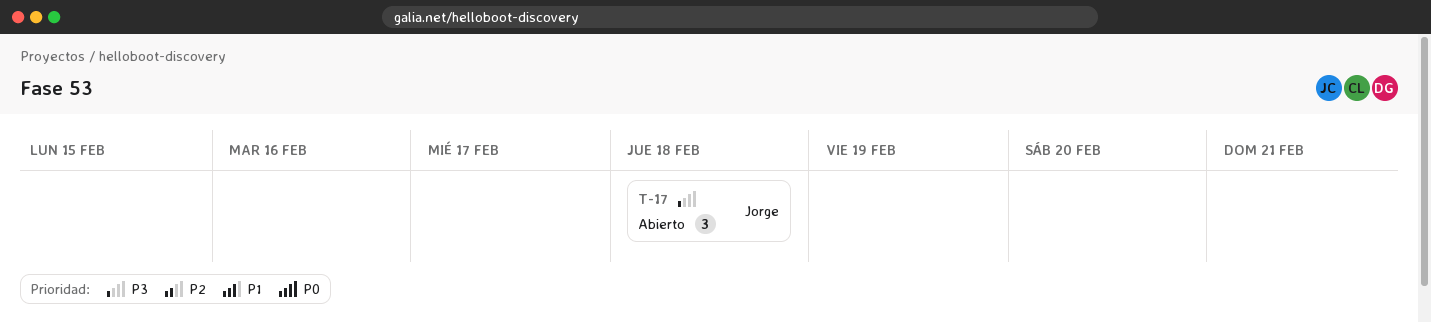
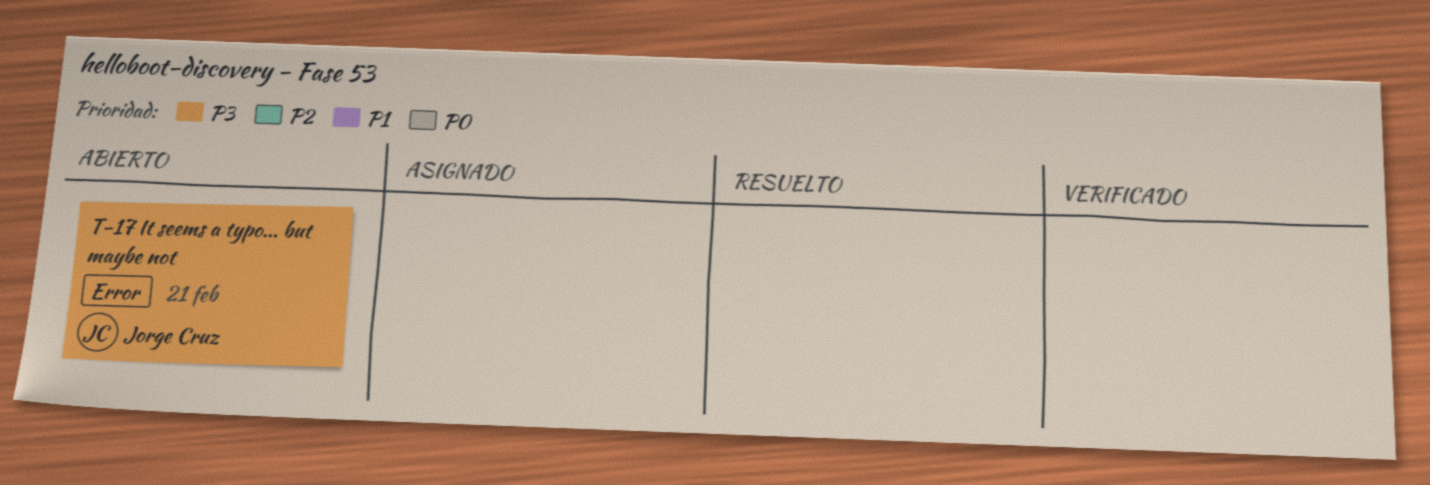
T-17, due: Feb 18 -> Feb 21

